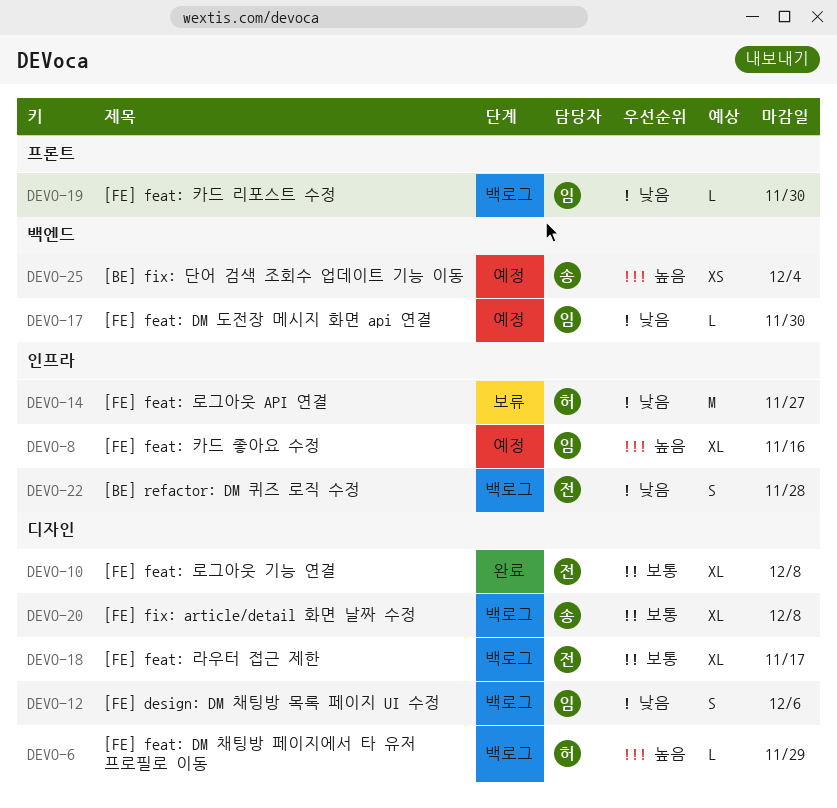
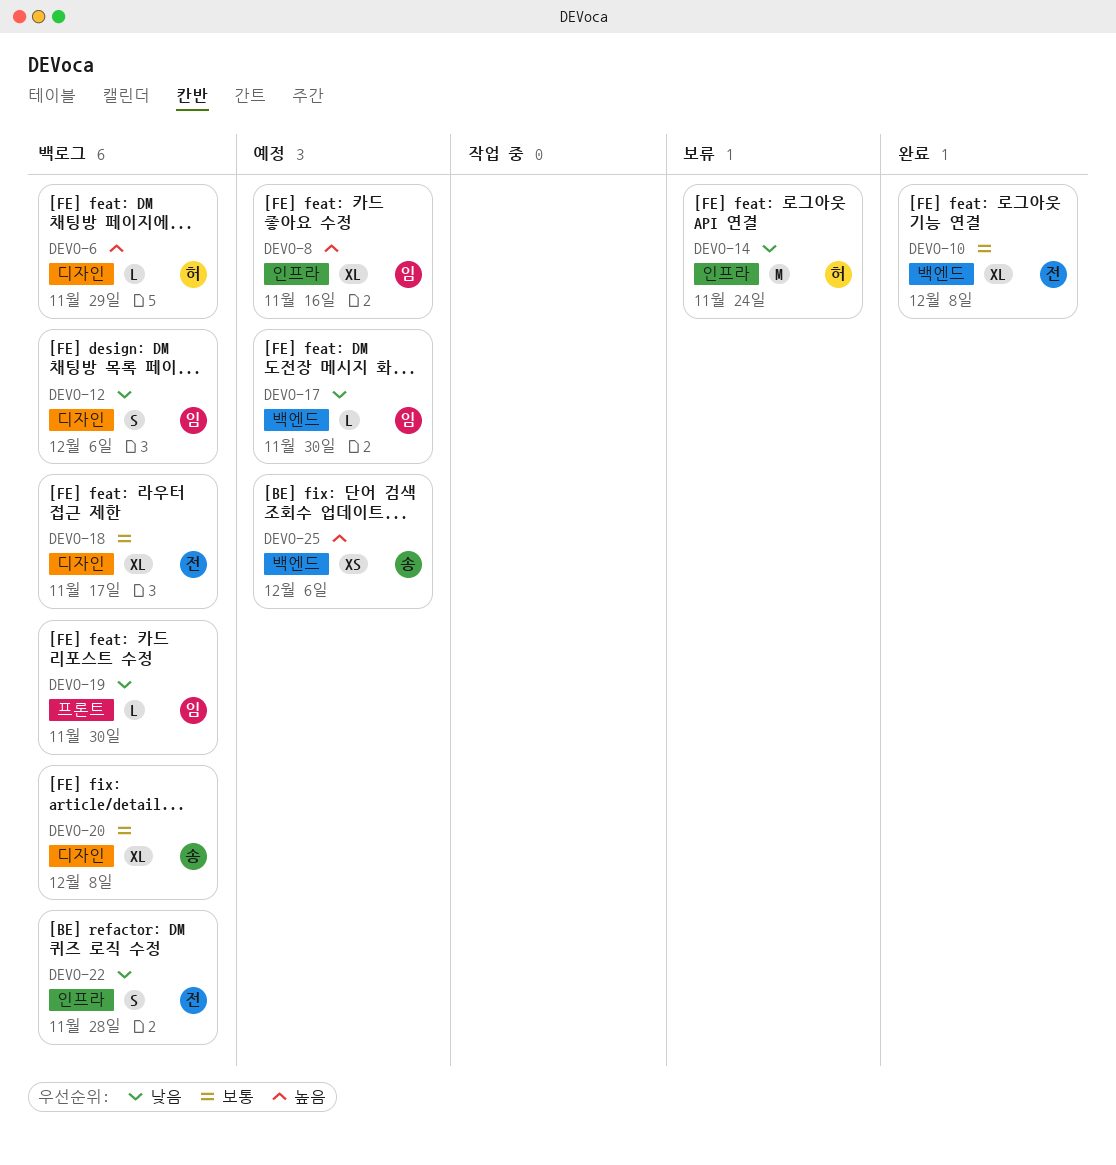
DEVO-10, label: 디자인 -> 백엔드
DEVO-14, due: Nov 27 -> Nov 24
DEVO-25, due: Dec 4 -> Dec 6

